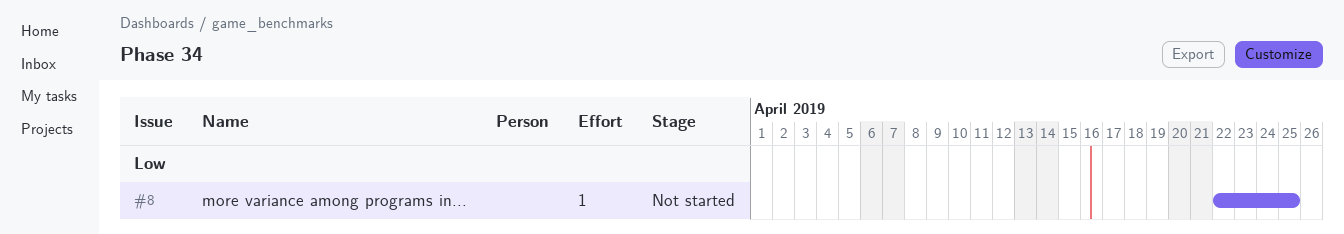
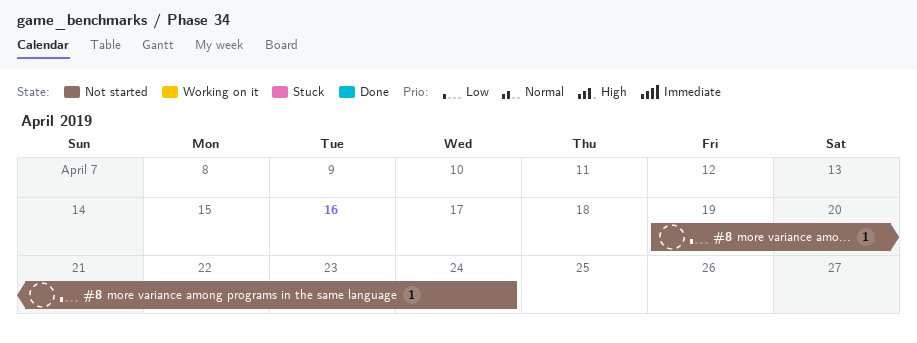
#8, start: Apr 22 -> Apr 19
#8, due: Apr 25 -> Apr 24

